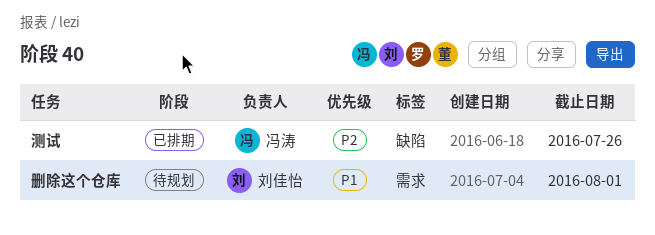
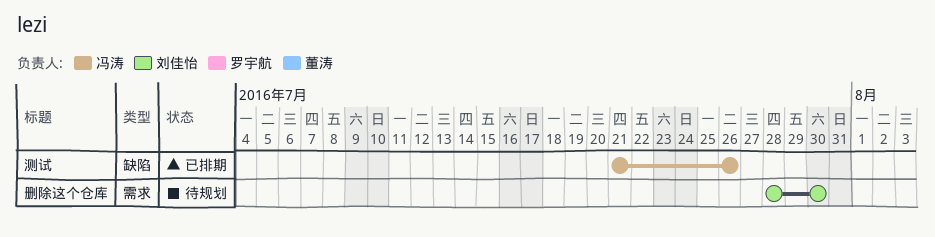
删除这个仓库, due: Aug 1 -> Jul 30

